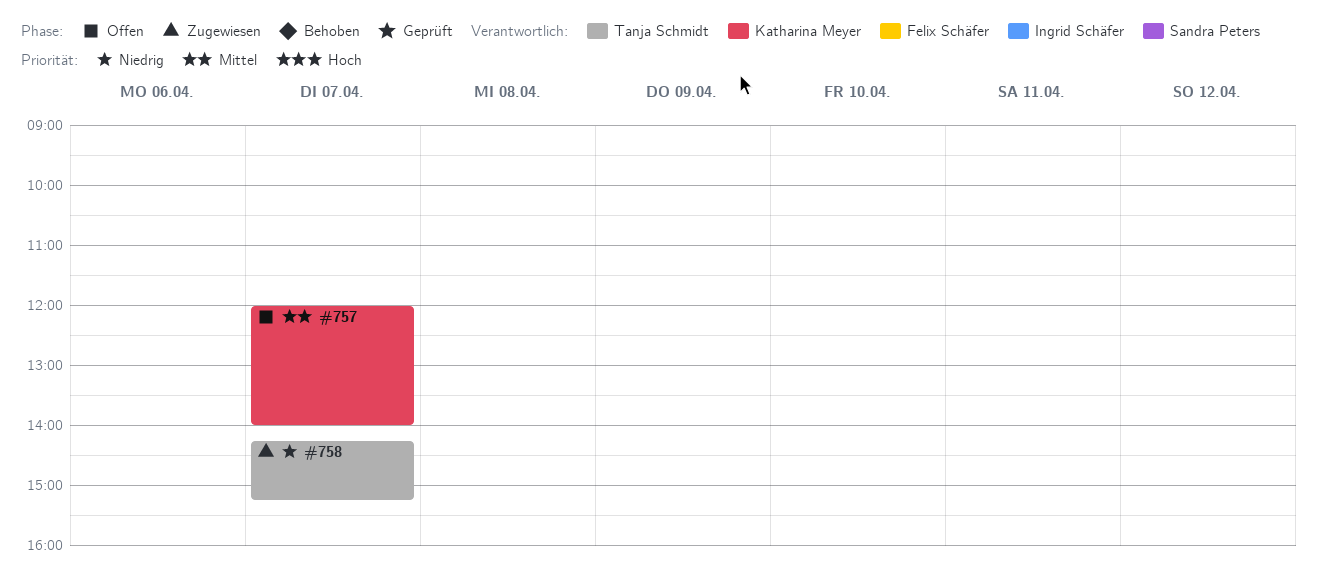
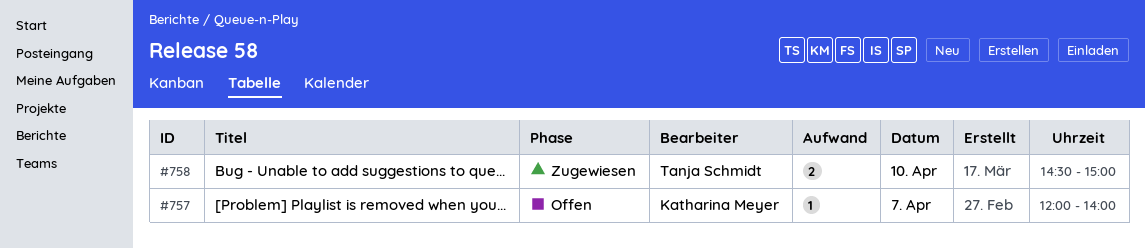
#758, day: Apr 7 -> Apr 10
#758, begins: 14:15 -> 14:30
#758, ends: 15:15 -> 15:00

